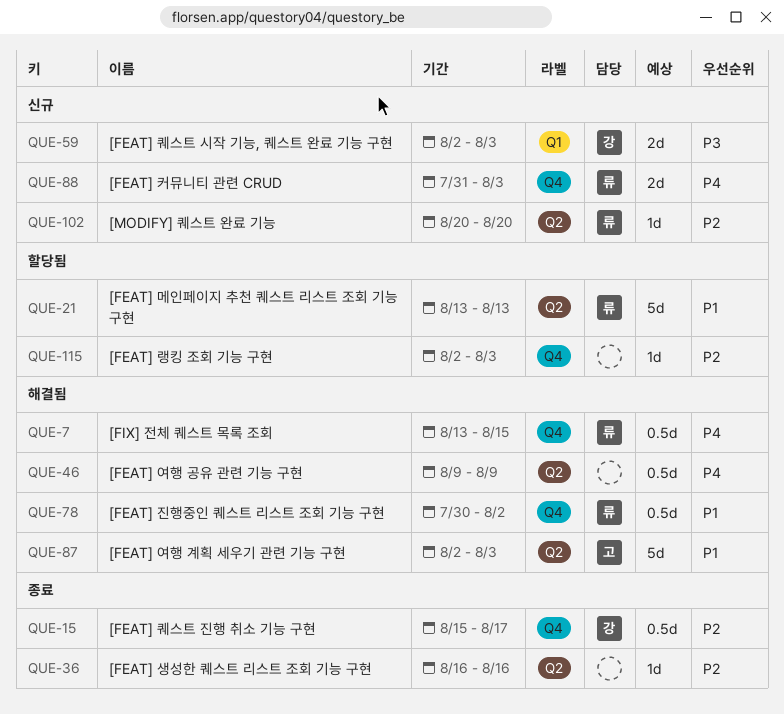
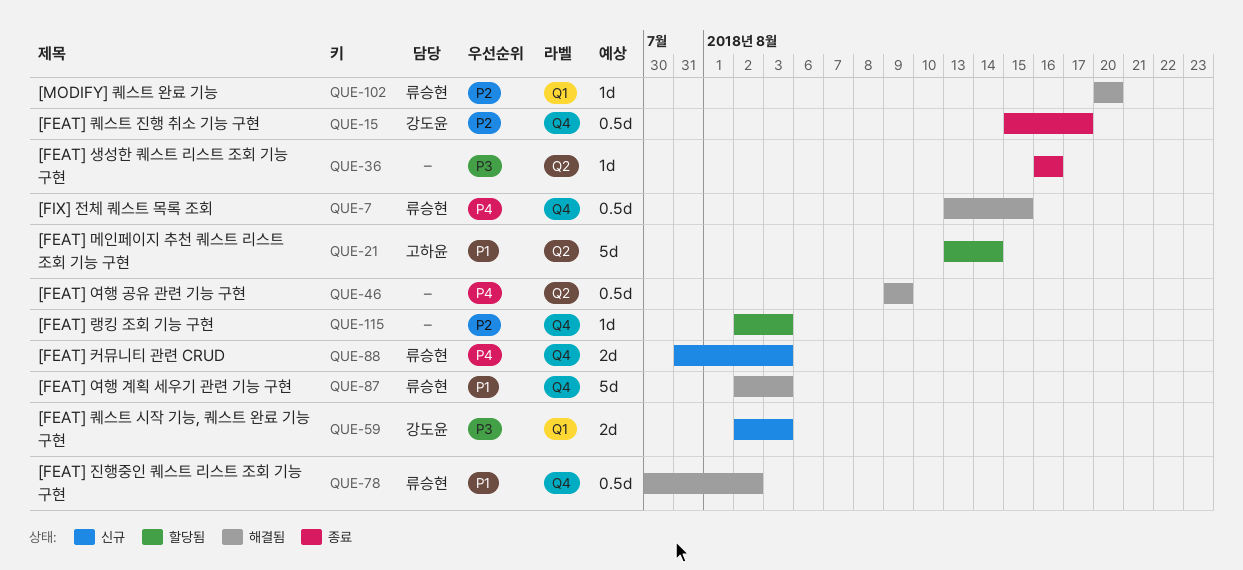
QUE-21, owner: 류승현 -> 고하윤
QUE-21, due: Aug 13 -> Aug 14
QUE-36, priority: P2 -> P3
QUE-87, owner: 고하윤 -> 류승현
QUE-87, label: Q2 -> Q4
QUE-102, status: 신규 -> 해결됨
QUE-102, label: Q2 -> Q1

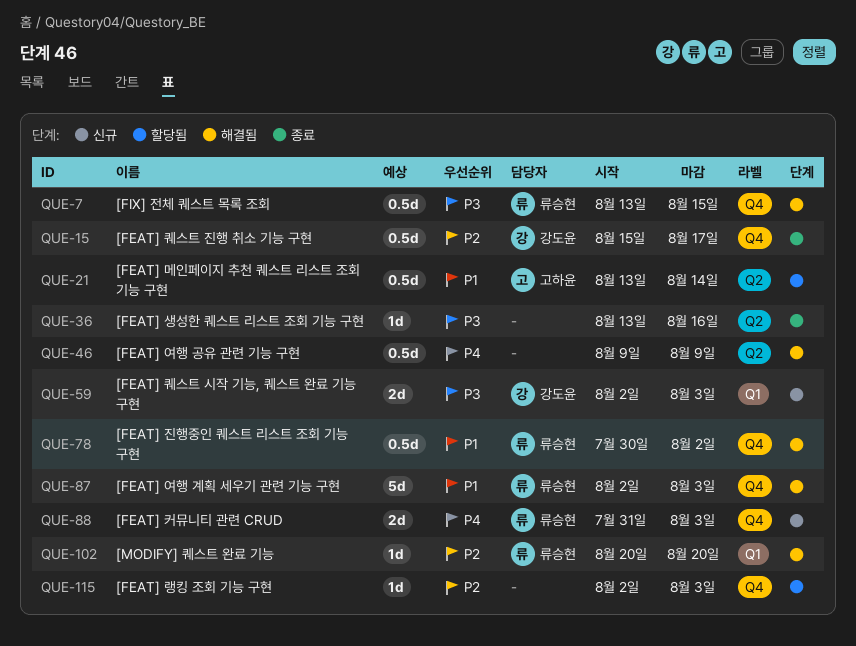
QUE-7, priority: P4 -> P3
QUE-21, estimate: 5d -> 0.5d
QUE-36, start: Aug 16 -> Aug 13

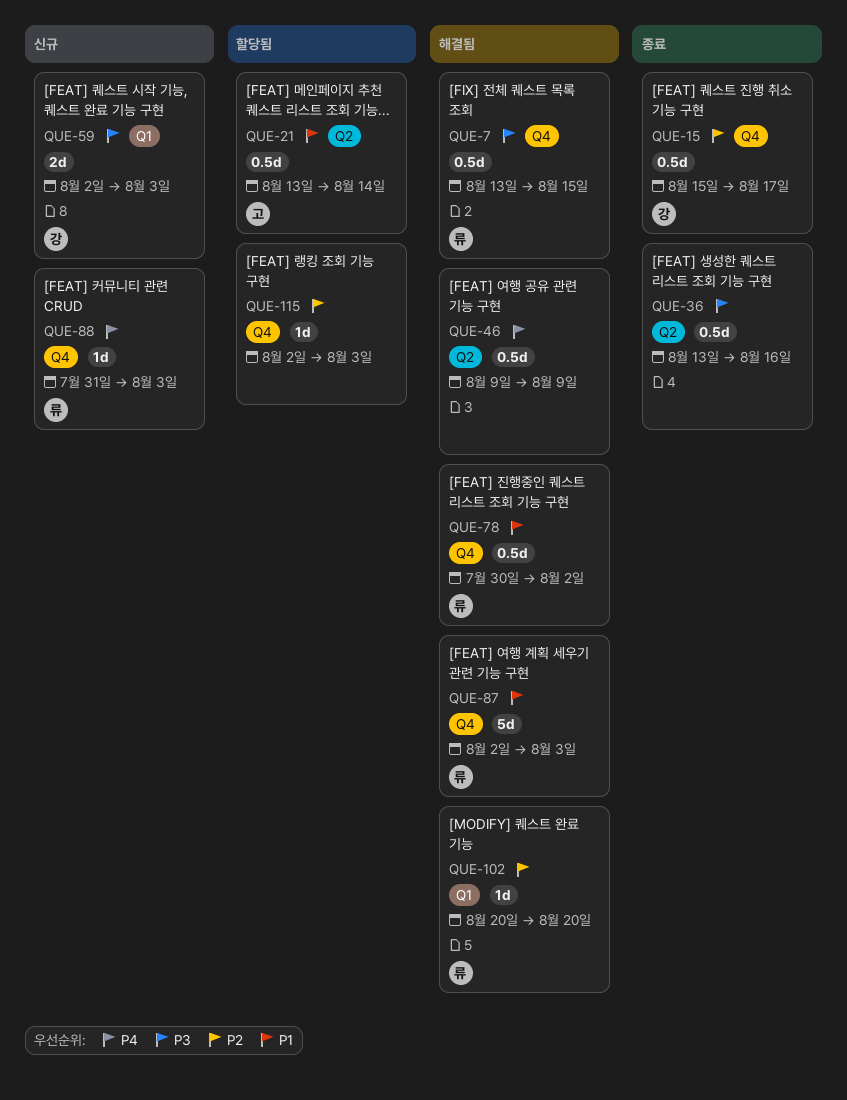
QUE-36, estimate: 1d -> 0.5d
QUE-88, estimate: 2d -> 1d

